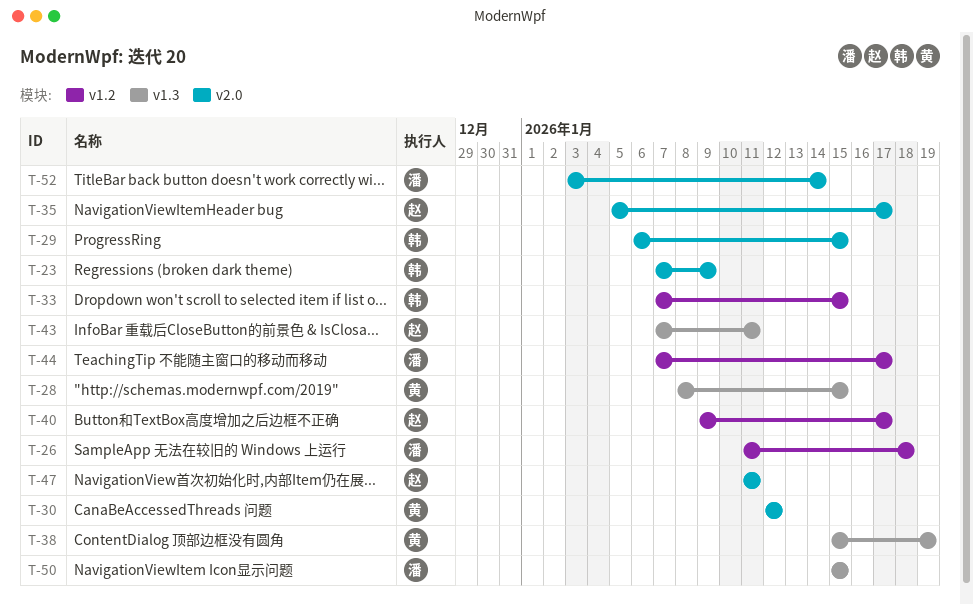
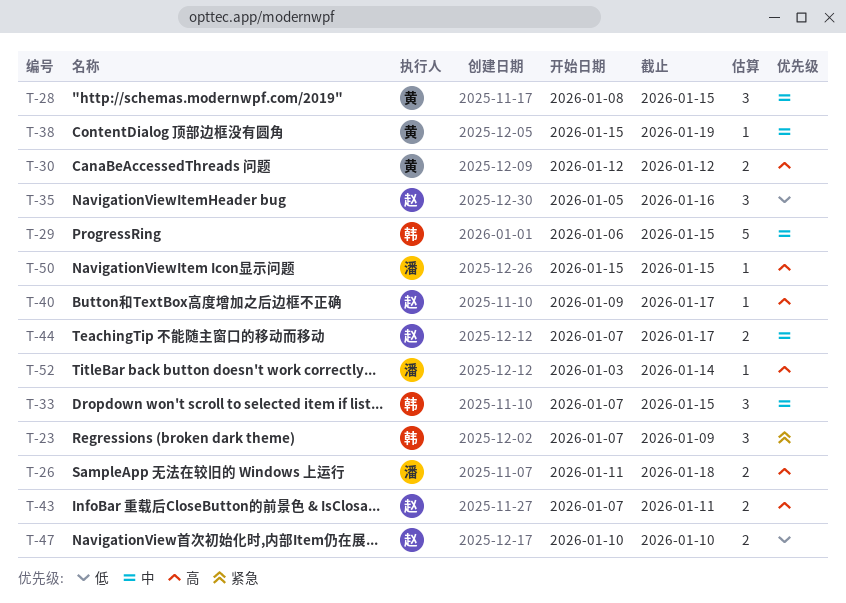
T-35, due: Jan 17 -> Jan 16
T-44, owner: 潘 -> 赵
T-47, start: Jan 11 -> Jan 10
T-47, due: Jan 11 -> Jan 10

